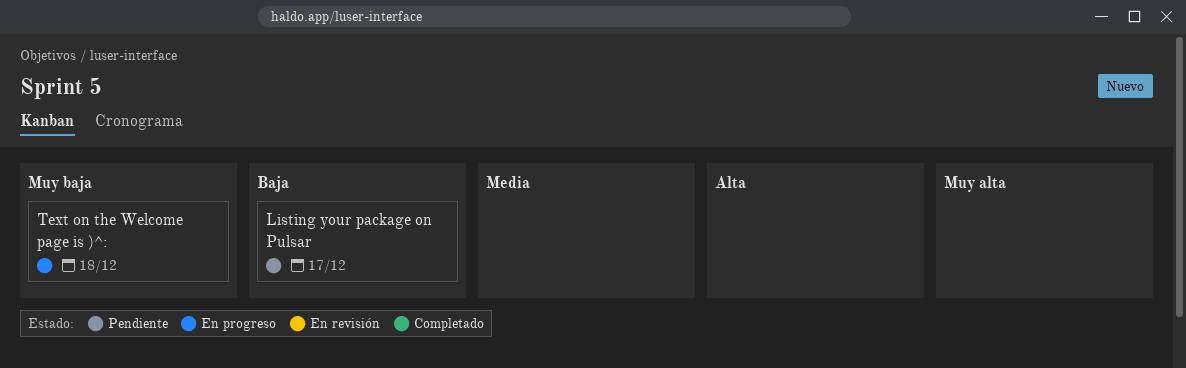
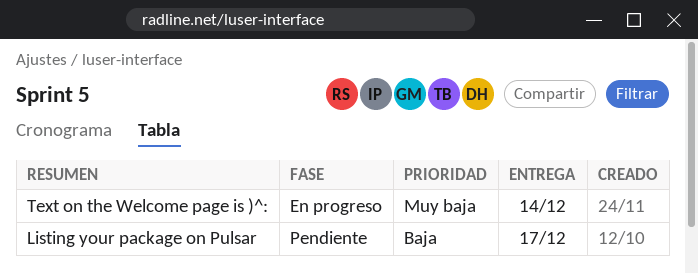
Text on the Welcome page is )^:, due: Dec 18 -> Dec 14

